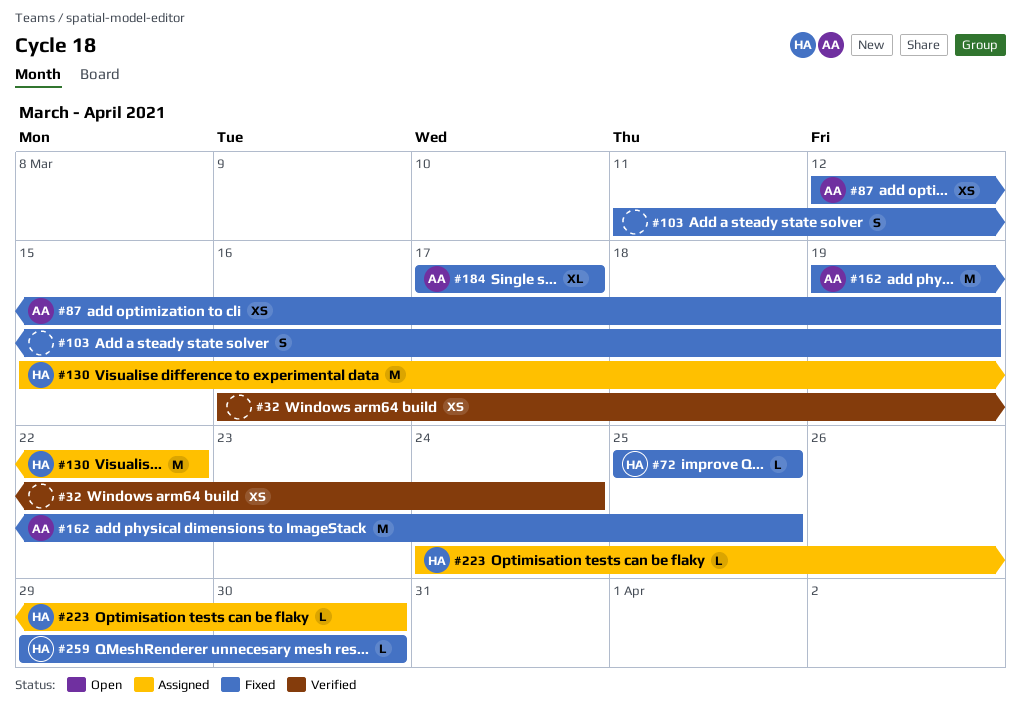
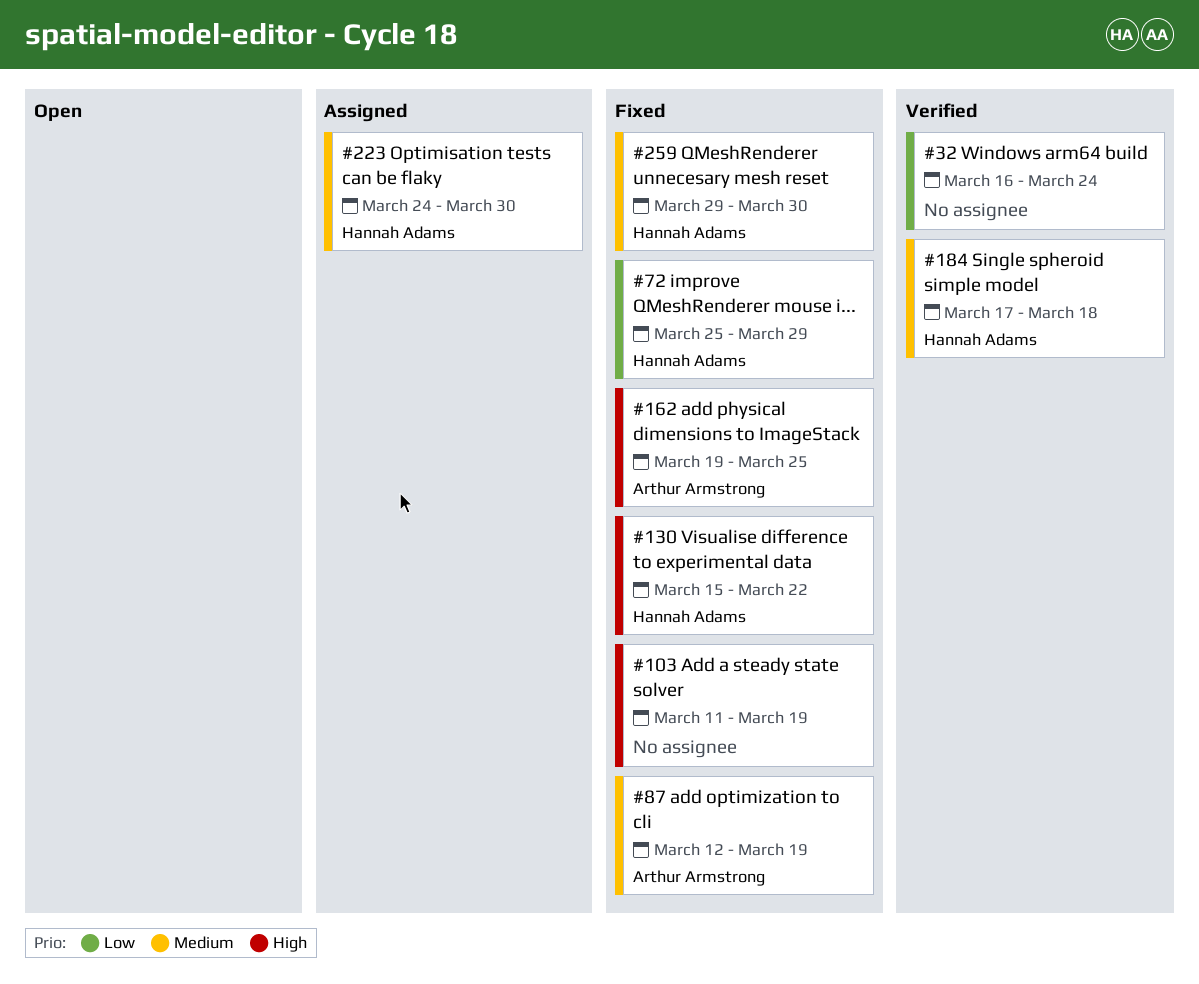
#72, due: Mar 25 -> Mar 29
#130, status: Assigned -> Fixed
#184, status: Fixed -> Verified
#184, owner: Arthur Armstrong -> Hannah Adams
#184, due: Mar 17 -> Mar 18

